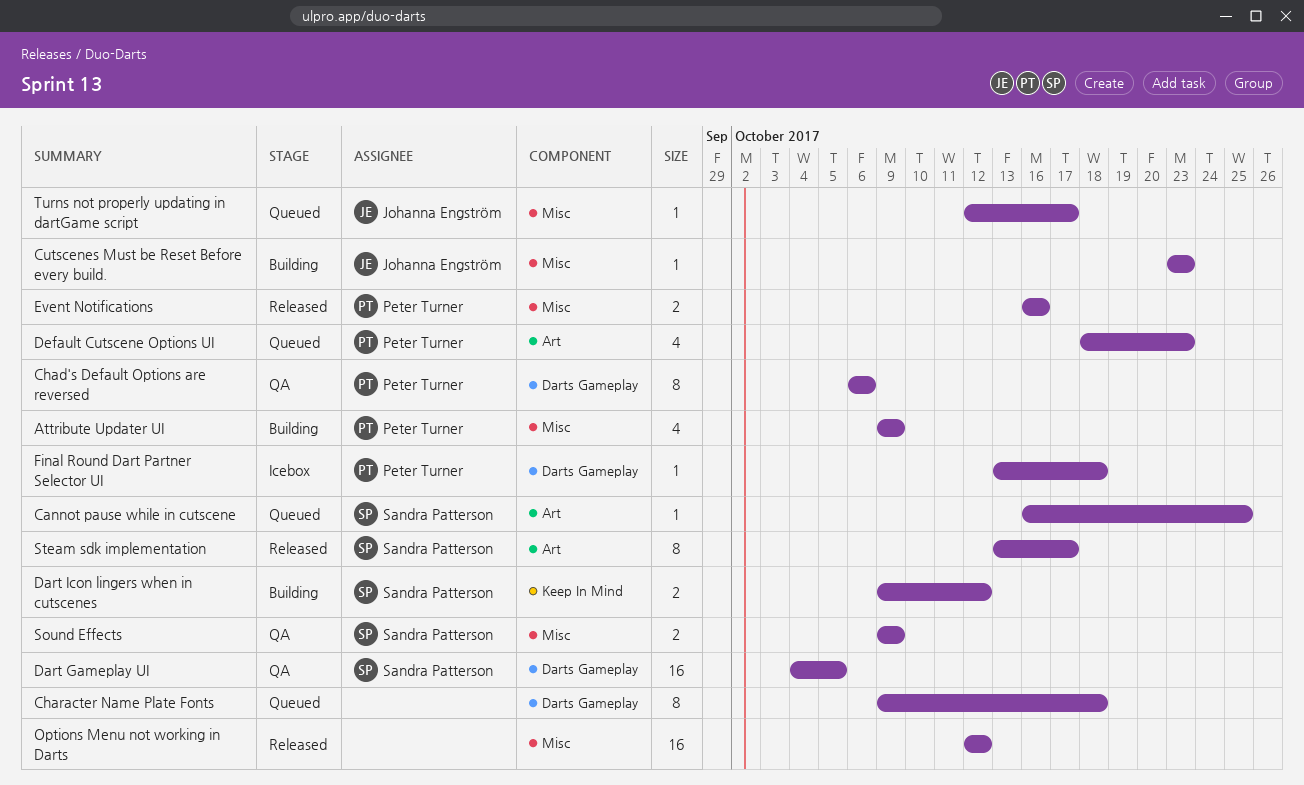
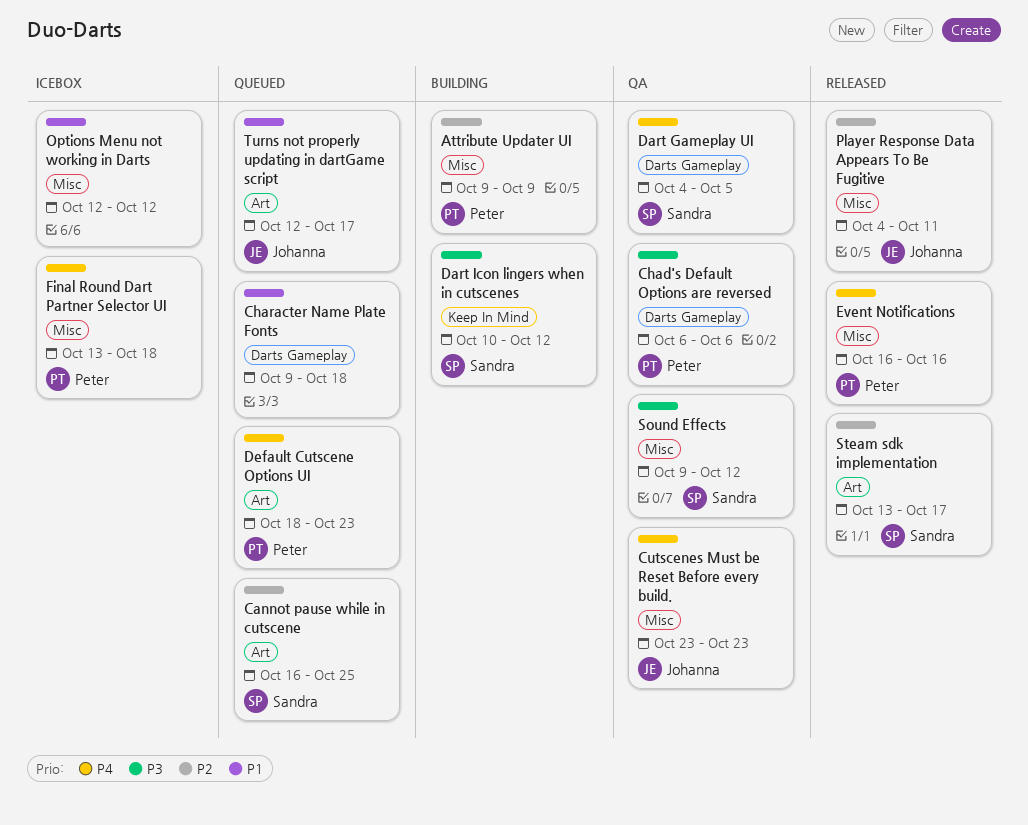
Cutscenes Must be Reset Before every build., status: Building -> QA
Dart Icon lingers when in cutscenes, start: Oct 9 -> Oct 10
Final Round Dart Partner Selector UI, label: Darts Gameplay -> Misc
Options Menu not working in Darts, status: Released -> Icebox
Player Response Data Appears To Be Fugitive: none -> present
Sound Effects, due: Oct 9 -> Oct 12
Turns not properly updating in dartGame script, label: Misc -> Art

